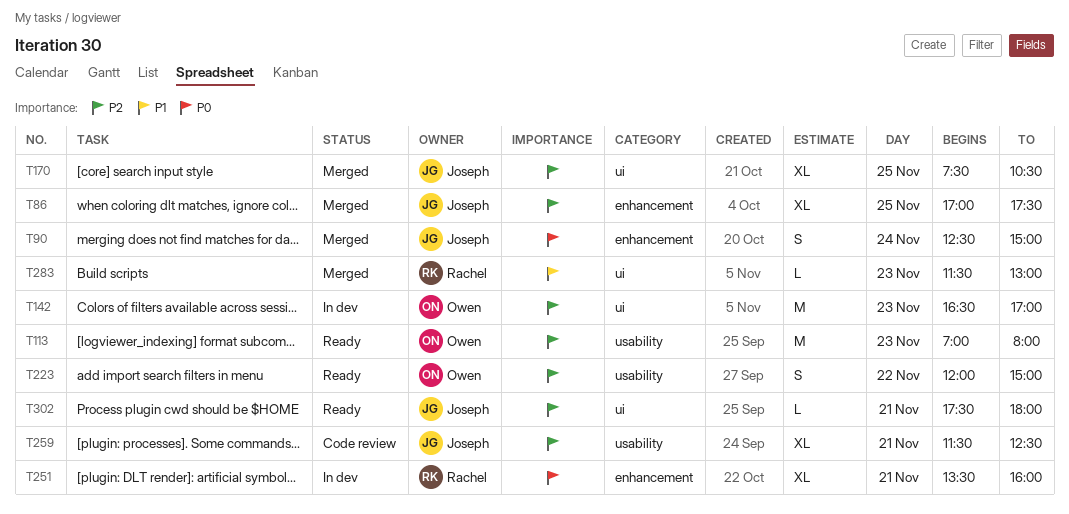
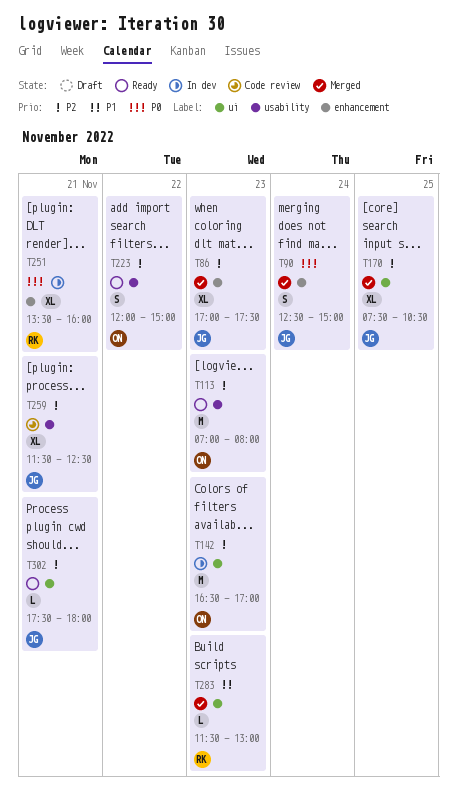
T86, day: Nov 25 -> Nov 23

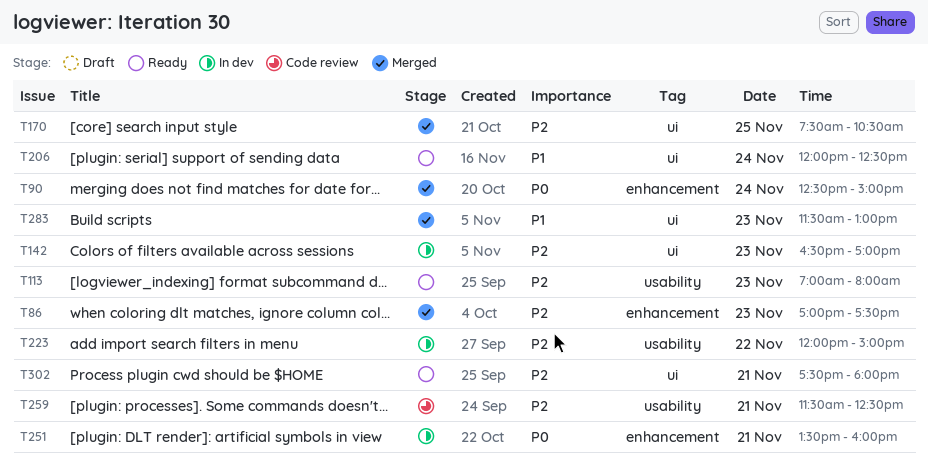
T206: none -> present
T223, status: Ready -> In dev

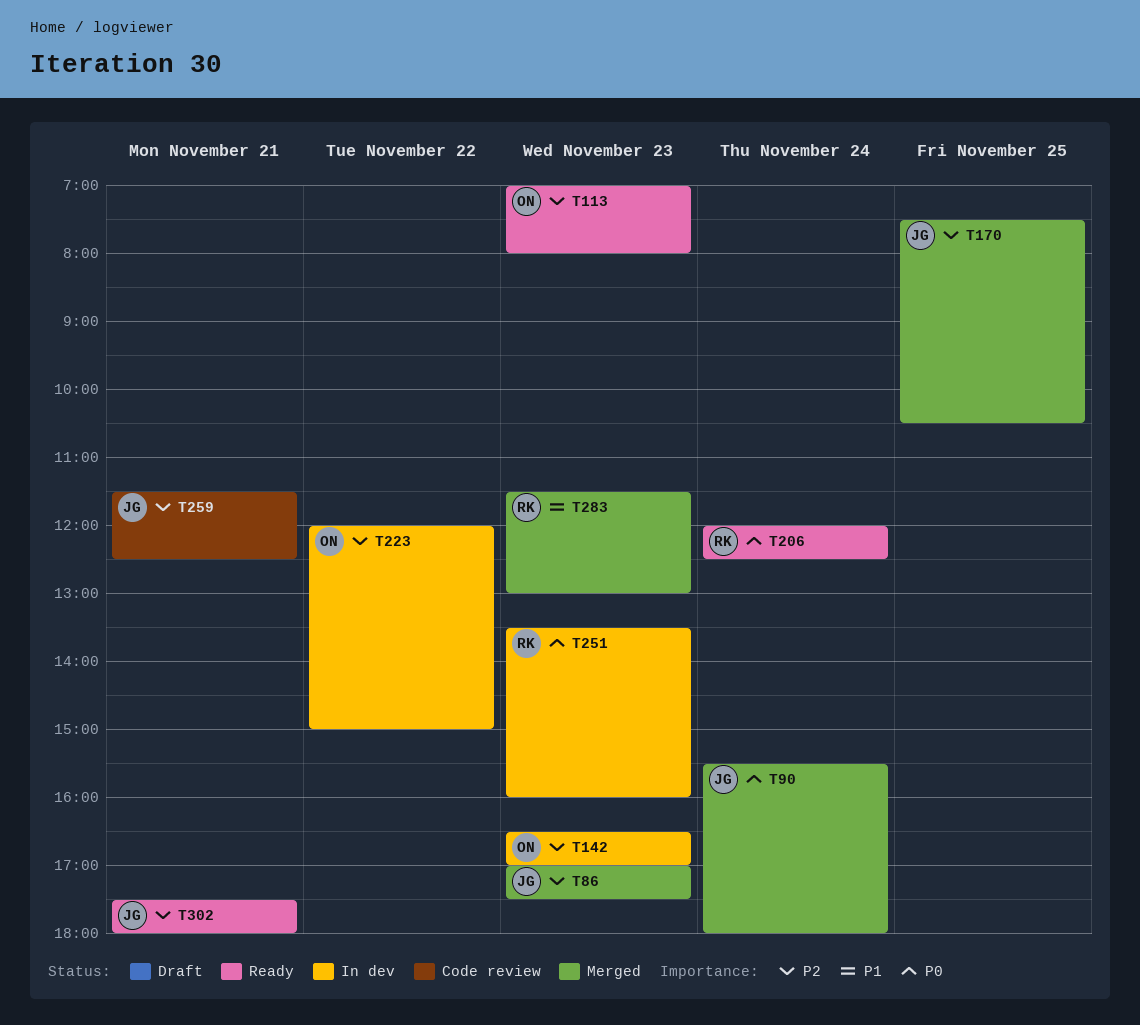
T90, begins: 12:30 -> 15:30
T90, ends: 15:00 -> 18:00
T206, priority: P1 -> P0
T251, day: Nov 21 -> Nov 23

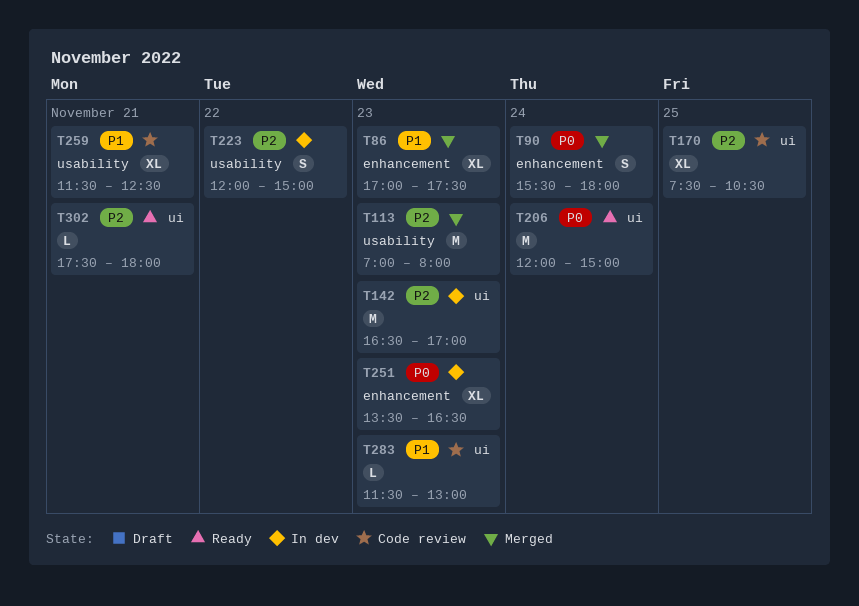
T86, priority: P2 -> P1
T113, status: Ready -> Merged
T170, status: Merged -> Code review
T206, ends: 12:30 -> 15:00
T251, ends: 16:00 -> 16:30
T259, priority: P2 -> P1
T283, status: Merged -> Code review

